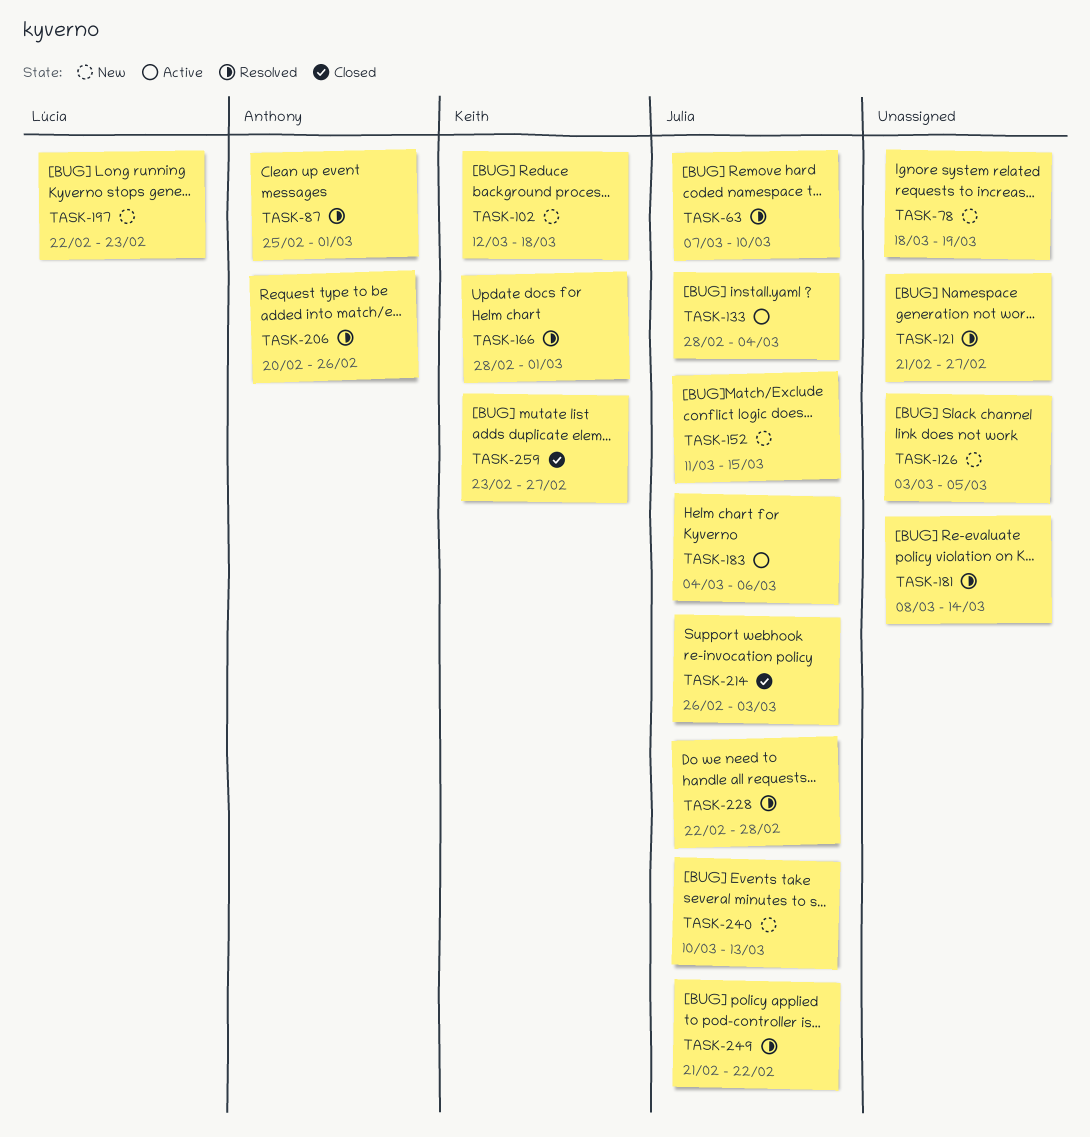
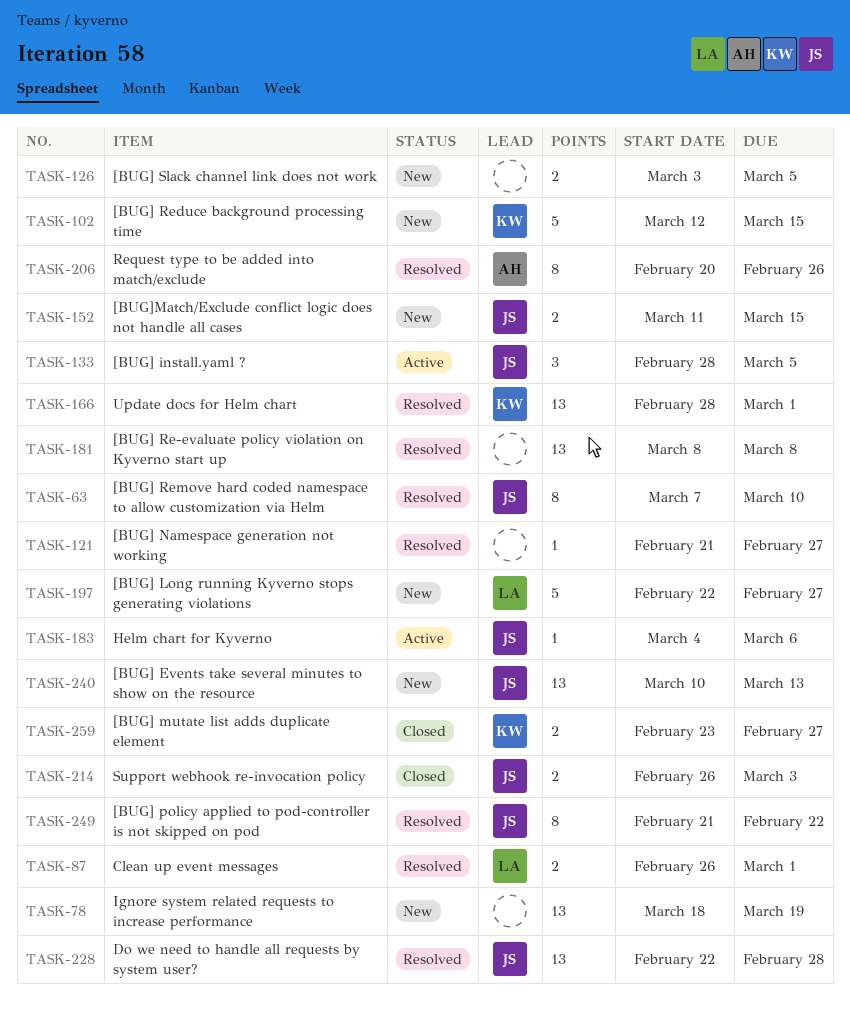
TASK-87, owner: Anthony -> Lúcia
TASK-87, start: Feb 25 -> Feb 26
TASK-102, due: Mar 18 -> Mar 15
TASK-133, due: Mar 4 -> Mar 5
TASK-181, due: Mar 14 -> Mar 8
TASK-197, due: Feb 23 -> Feb 27

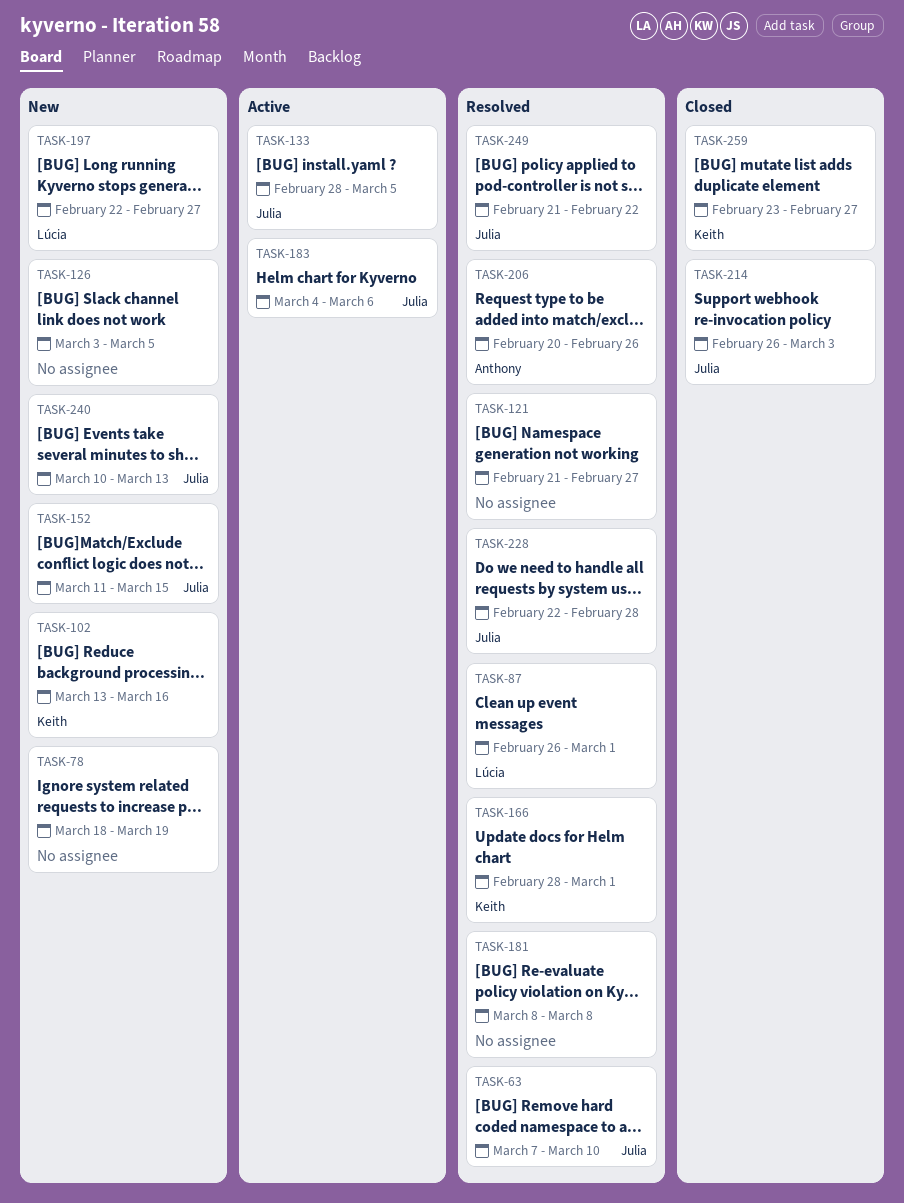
TASK-102, start: Mar 12 -> Mar 13
TASK-102, due: Mar 15 -> Mar 16

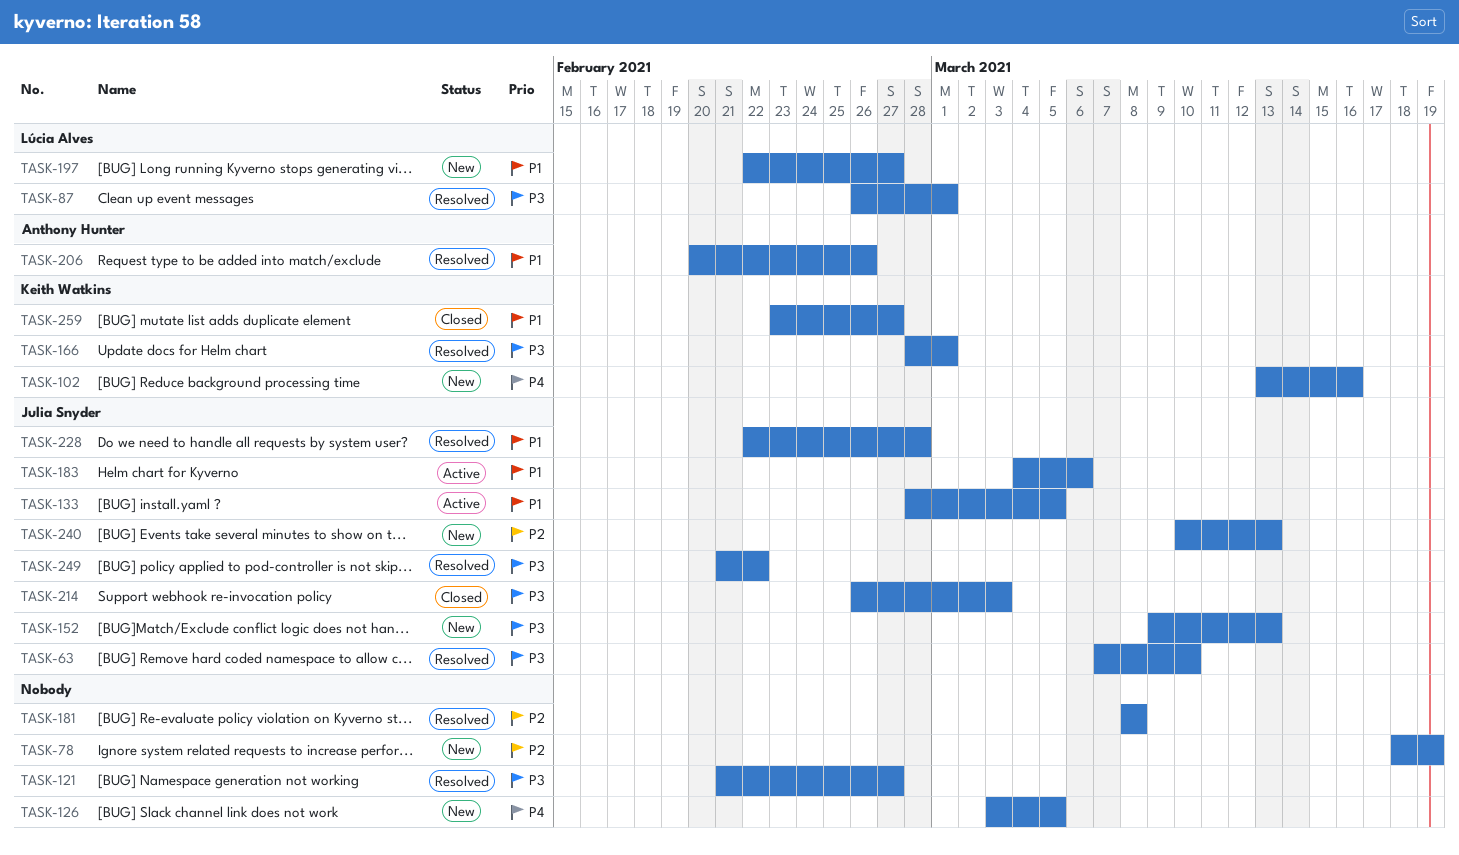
TASK-152, start: Mar 11 -> Mar 9
TASK-152, due: Mar 15 -> Mar 13

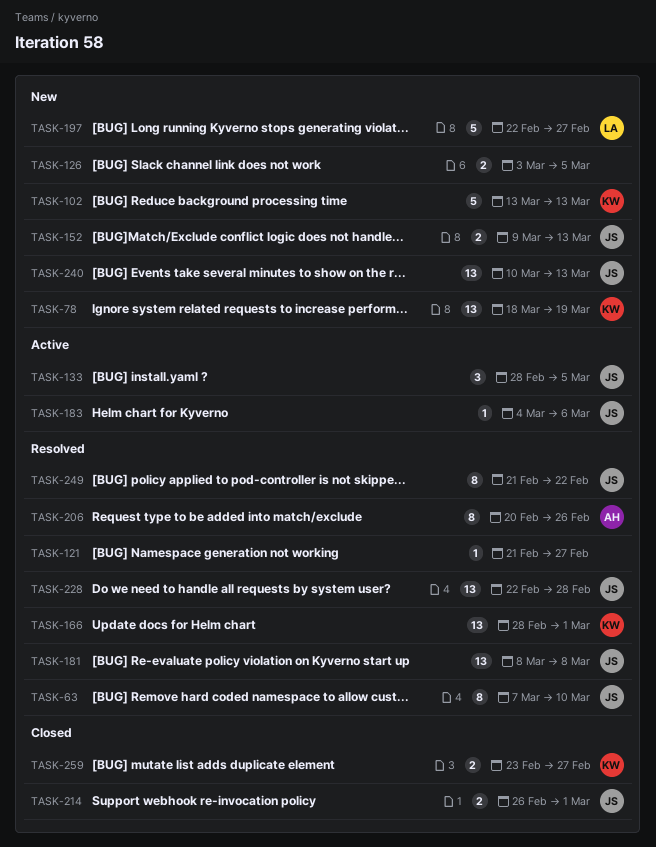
TASK-78, owner: none -> Keith Watkins
TASK-87: present -> none
TASK-102, due: Mar 16 -> Mar 13
TASK-181, owner: none -> Julia Snyder
TASK-214, due: Mar 3 -> Mar 1

